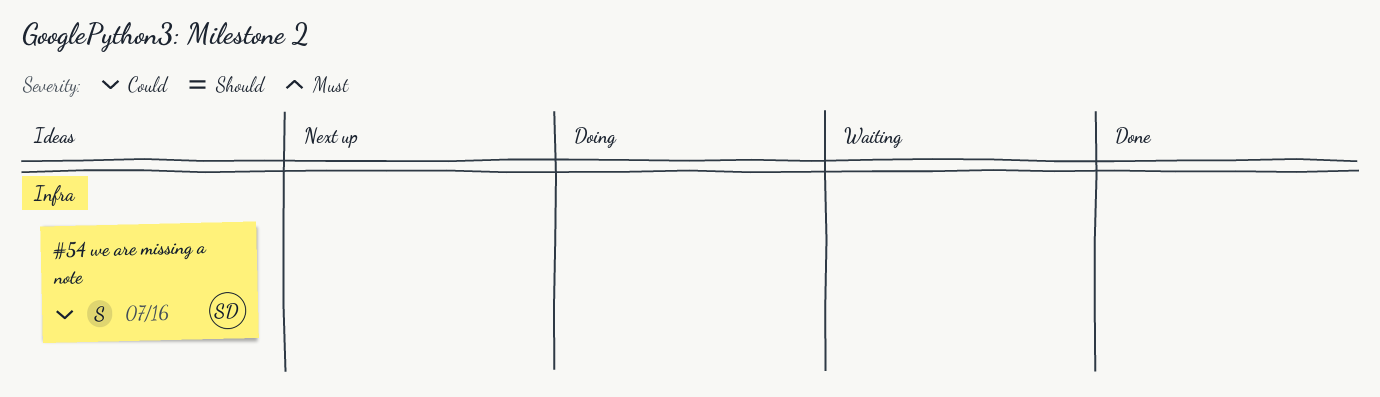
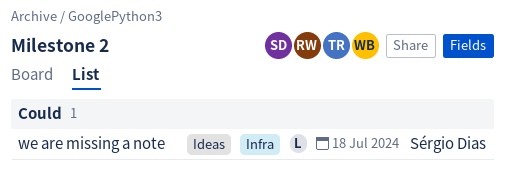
we are missing a note, estimate: S -> L
we are missing a note, due: Jul 16 -> Jul 18

